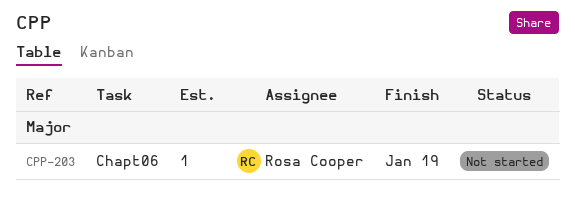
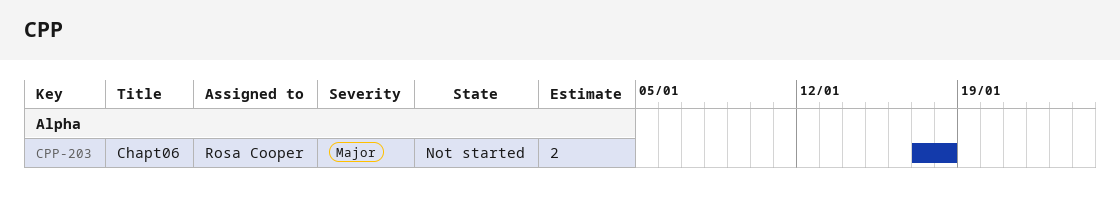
CPP-203, estimate: 1 -> 2
CPP-203, due: Jan 19 -> Jan 18

